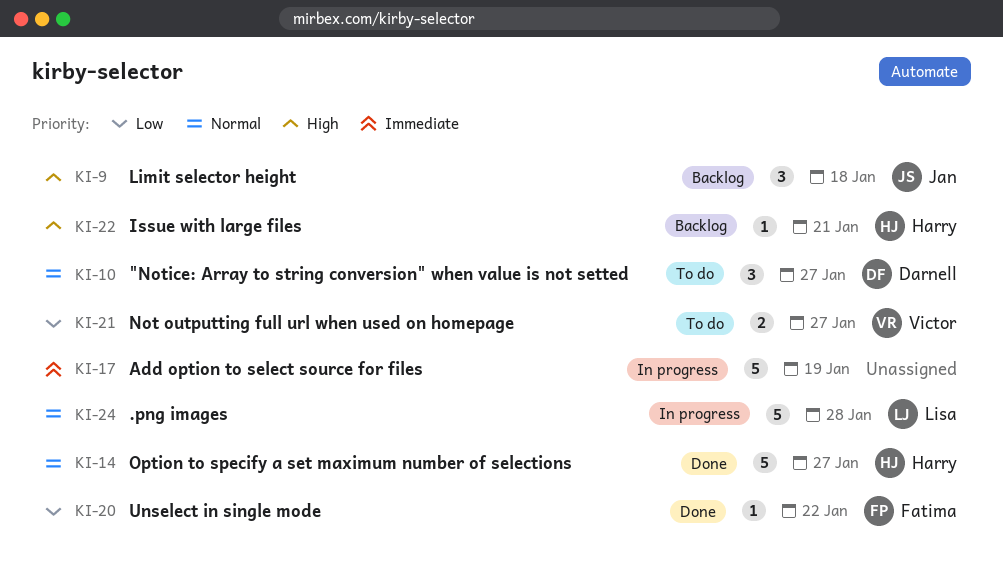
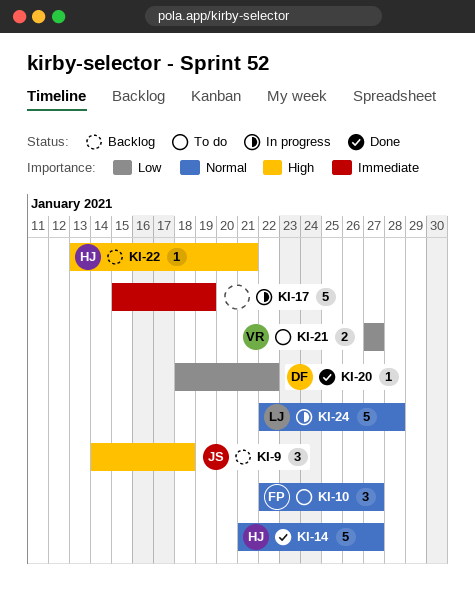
KI-10, owner: Darnell -> Fatima
KI-20, owner: Fatima -> Darnell

